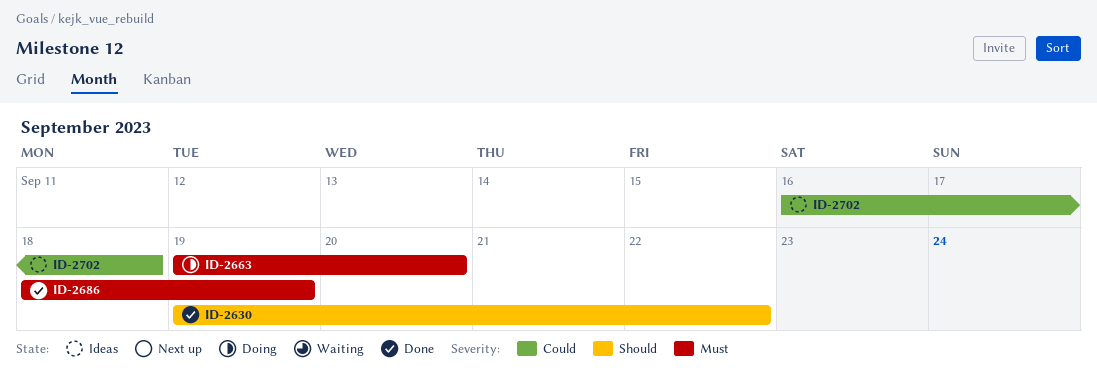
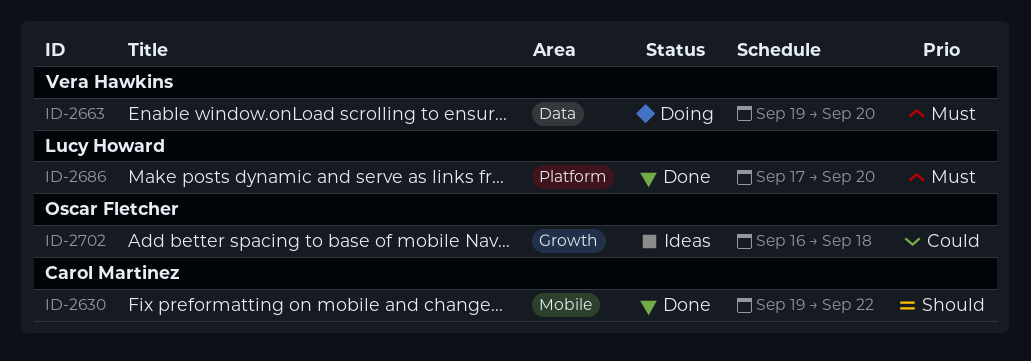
ID-2686, start: Sep 18 -> Sep 17
ID-2686, due: Sep 19 -> Sep 20

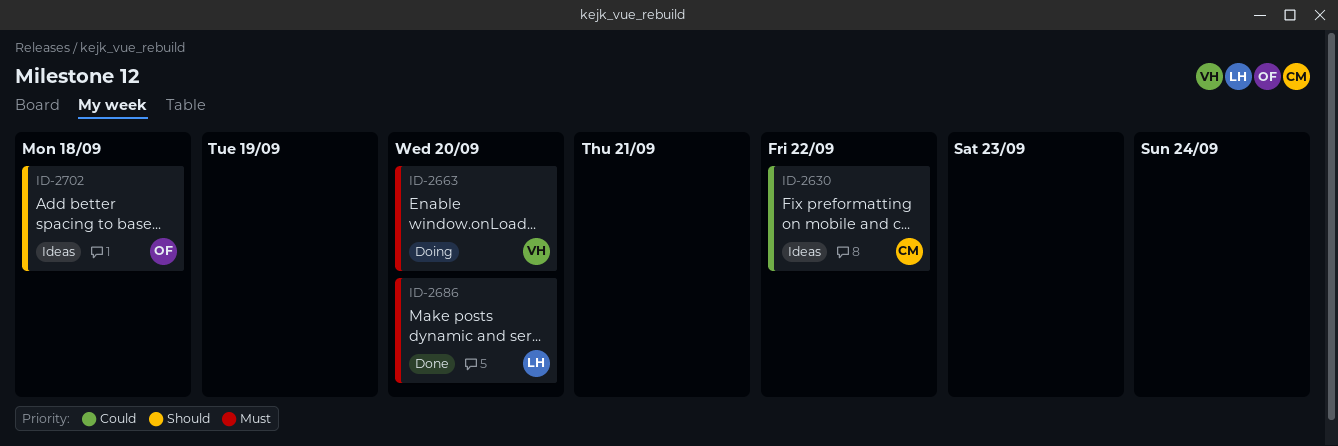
ID-2630, status: Done -> Ideas
ID-2630, priority: Should -> Could
ID-2702, priority: Could -> Should

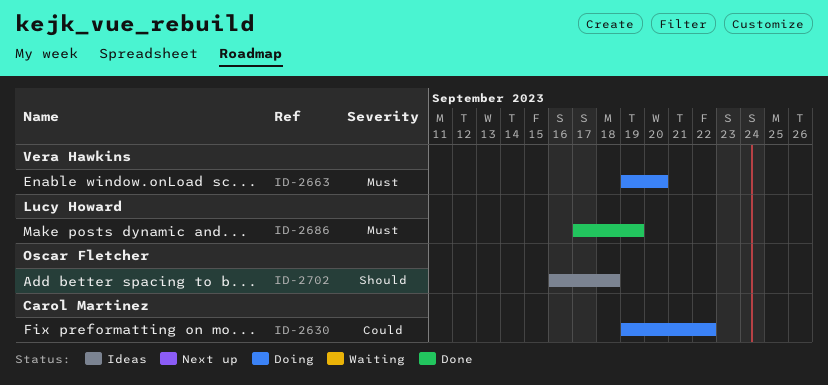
ID-2630, status: Ideas -> Doing
ID-2686, due: Sep 20 -> Sep 19

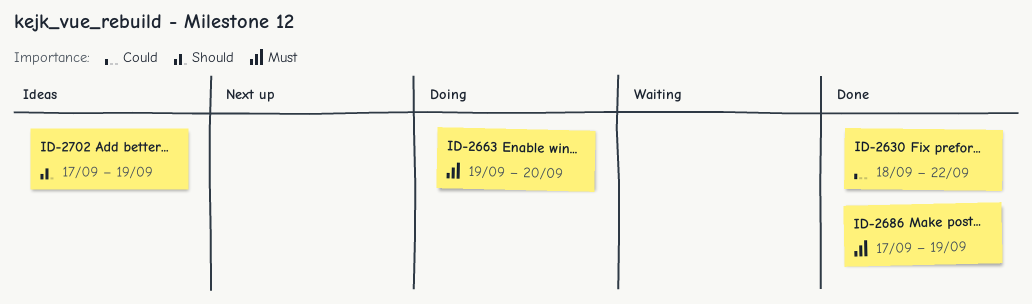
ID-2630, status: Doing -> Done
ID-2630, start: Sep 19 -> Sep 18
ID-2702, start: Sep 16 -> Sep 17
ID-2702, due: Sep 18 -> Sep 19

